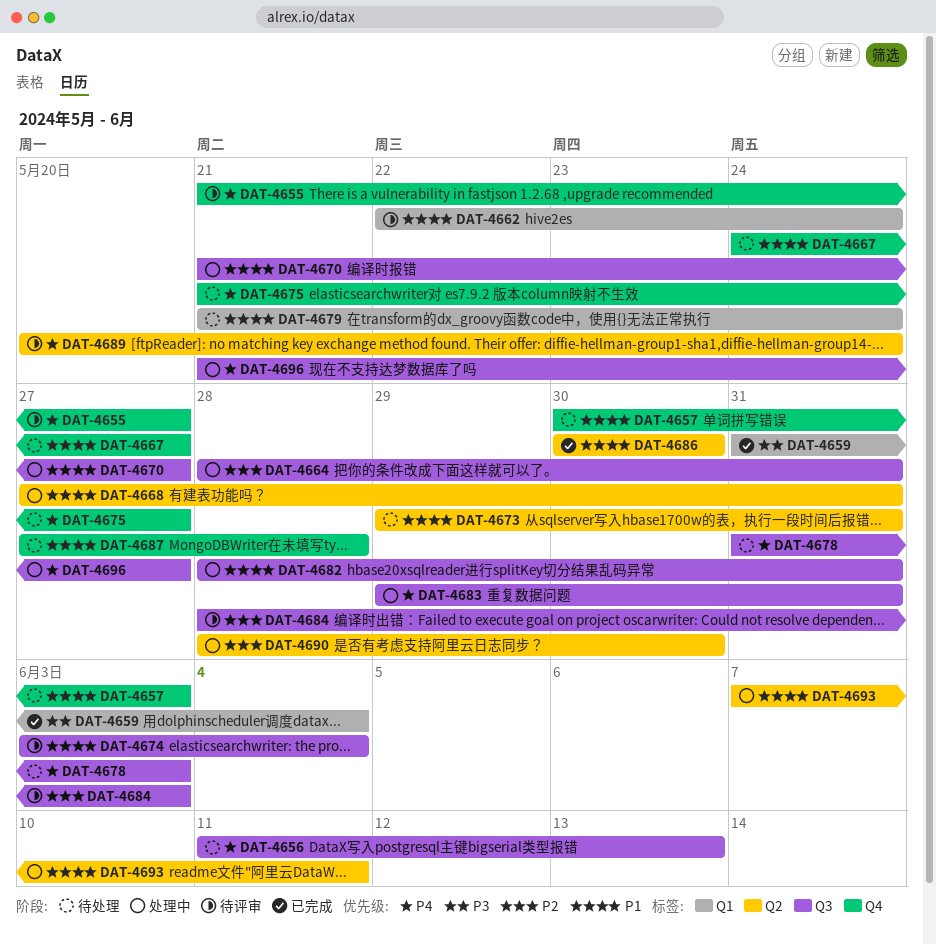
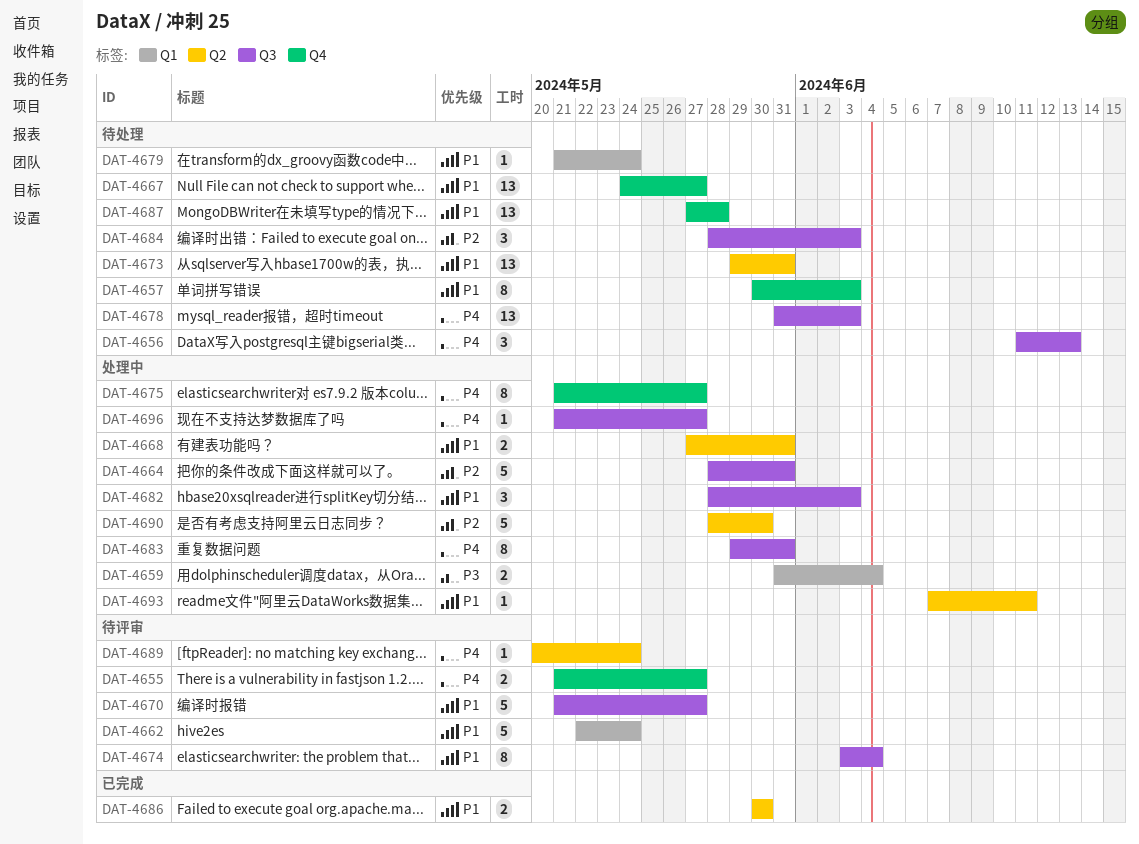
DAT-4659, status: 已完成 -> 处理中
DAT-4670, status: 处理中 -> 待评审
DAT-4675, status: 待处理 -> 处理中
DAT-4682, due: May 31 -> Jun 3
DAT-4684, status: 待评审 -> 待处理

